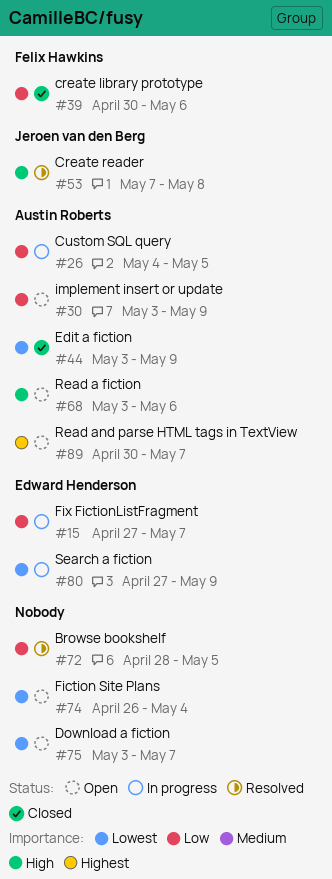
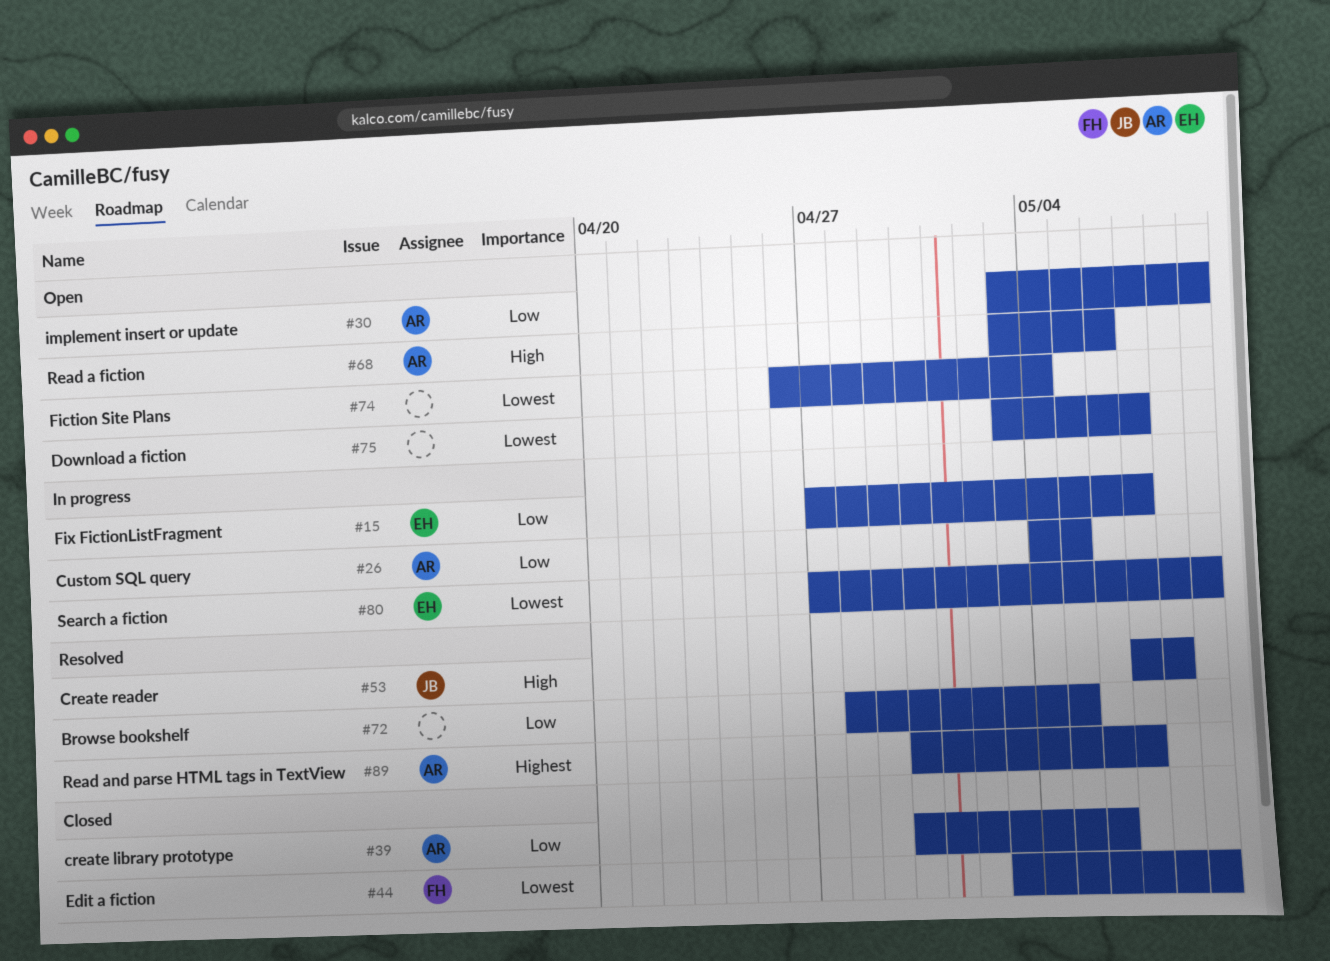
#39, owner: Felix Hawkins -> Austin Roberts
#44, owner: Austin Roberts -> Felix Hawkins
#89, status: Open -> Resolved

